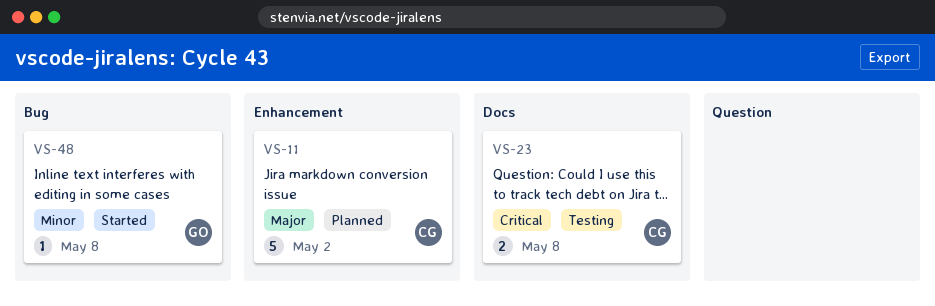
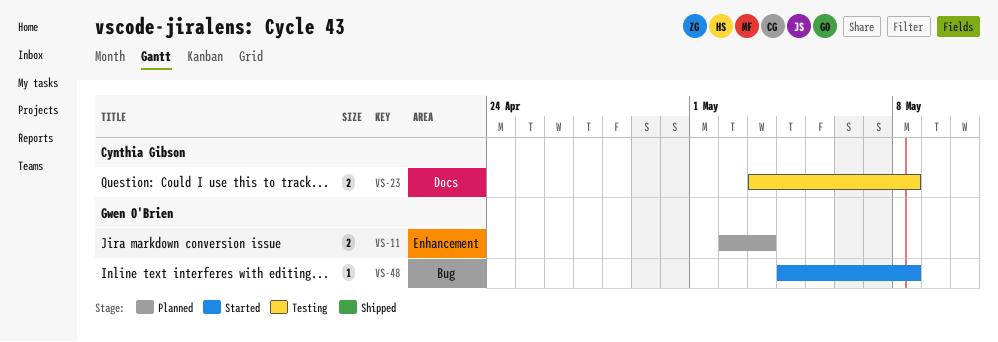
VS-11, owner: Cynthia Gibson -> Gwen O'Brien
VS-11, estimate: 5 -> 2
VS-11, due: May 2 -> May 3

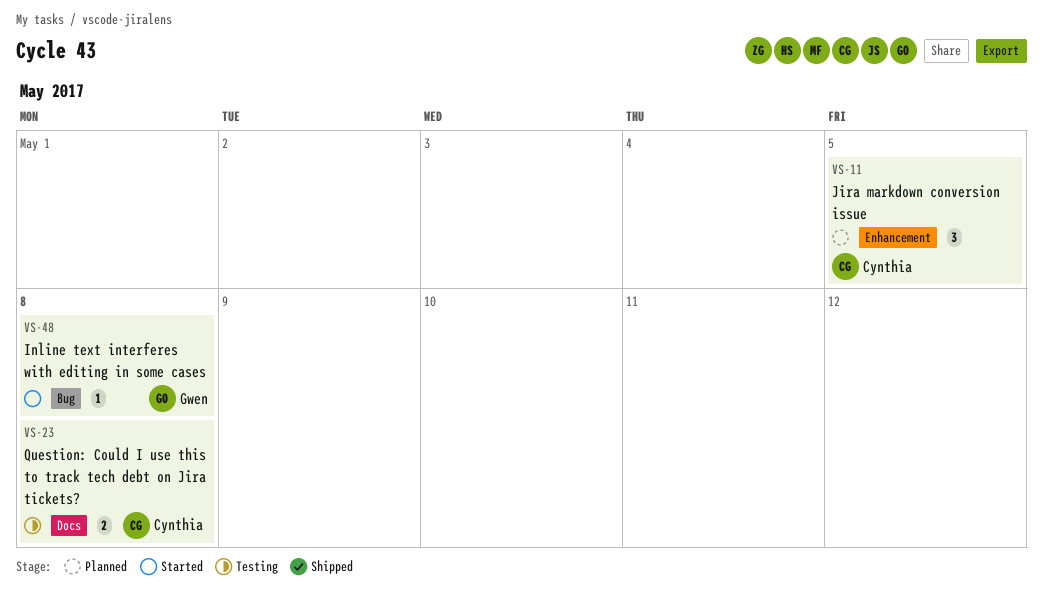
VS-11, owner: Gwen O'Brien -> Cynthia Gibson
VS-11, estimate: 2 -> 3
VS-11, due: May 3 -> May 5

